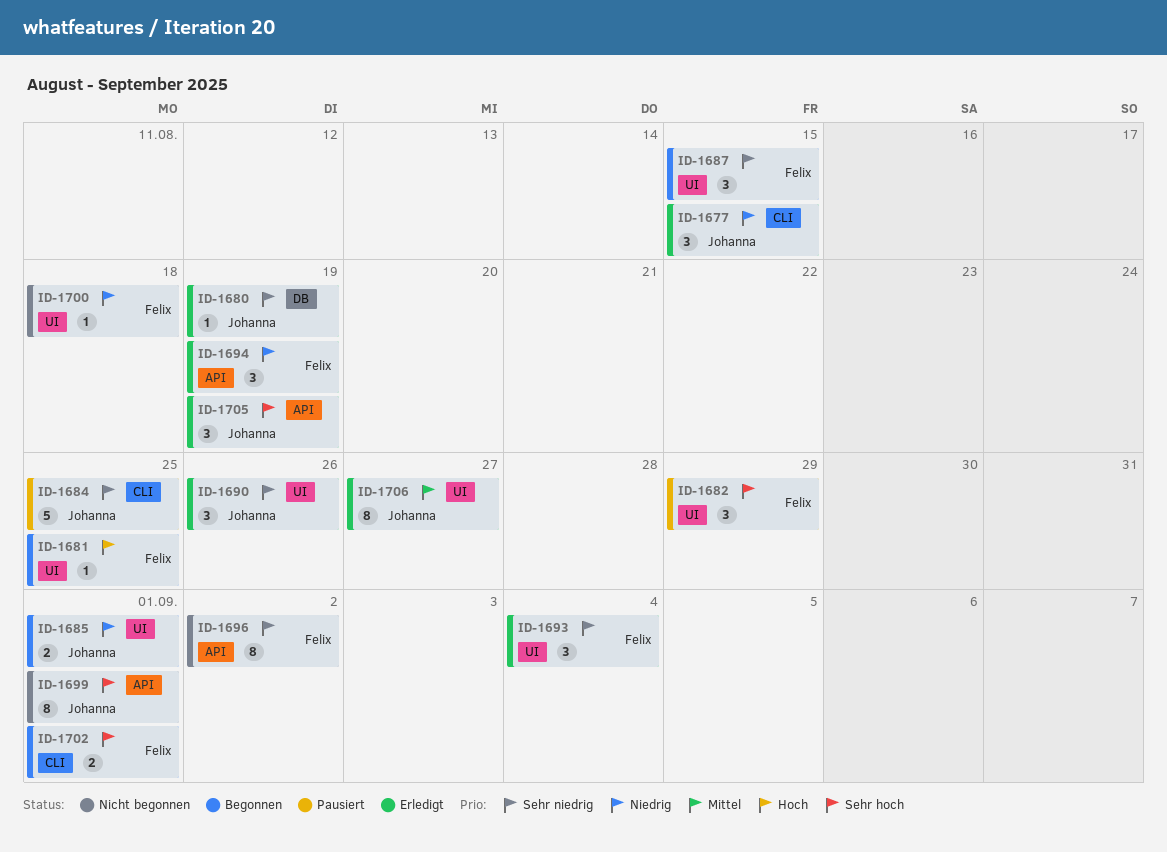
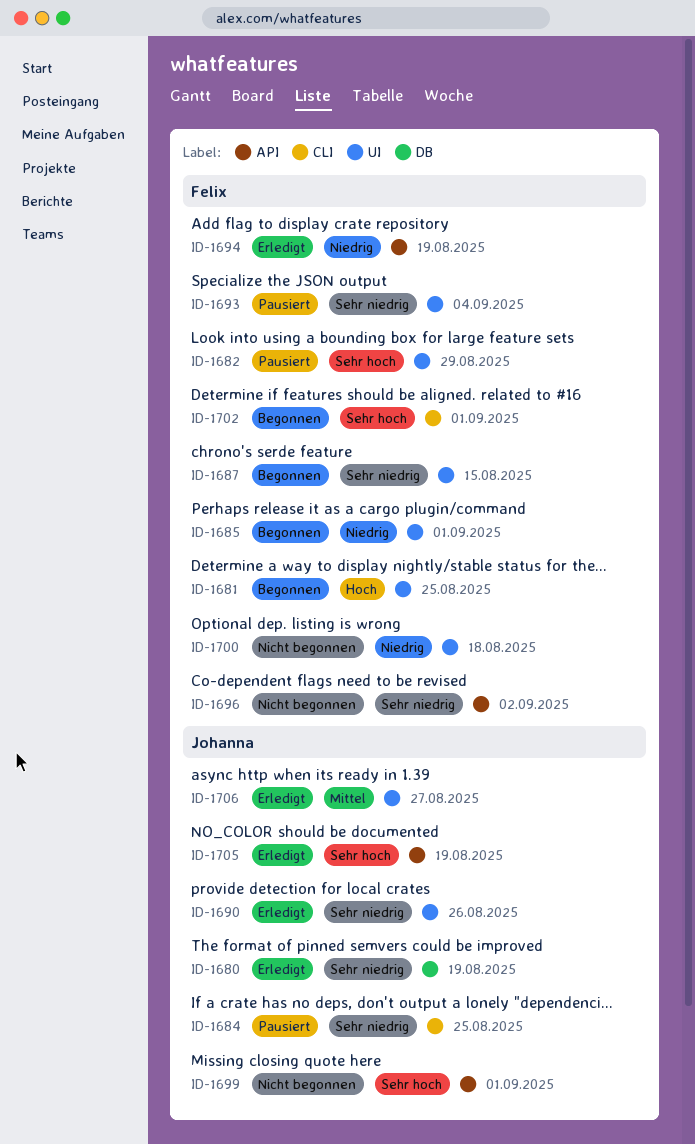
ID-1677: present -> none
ID-1685, owner: Johanna -> Felix
ID-1693, status: Erledigt -> Pausiert

